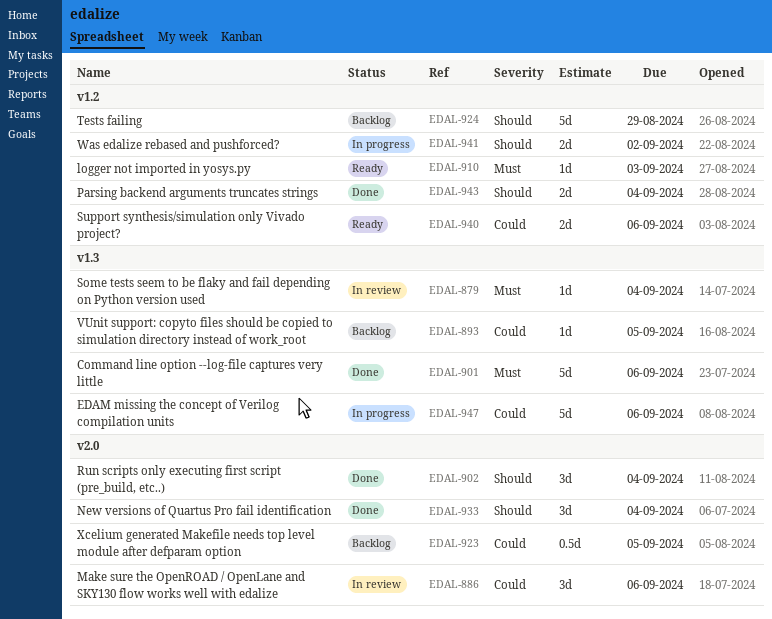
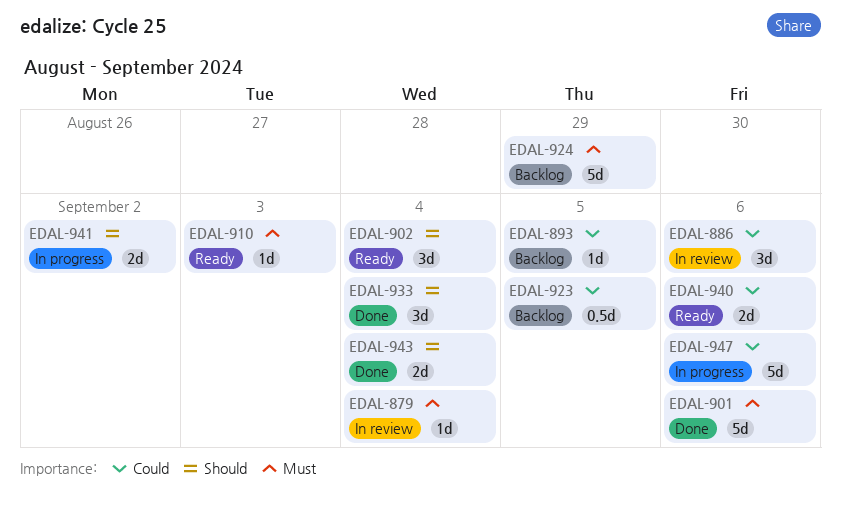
EDAL-902, status: Done -> Ready
EDAL-924, priority: Should -> Must

